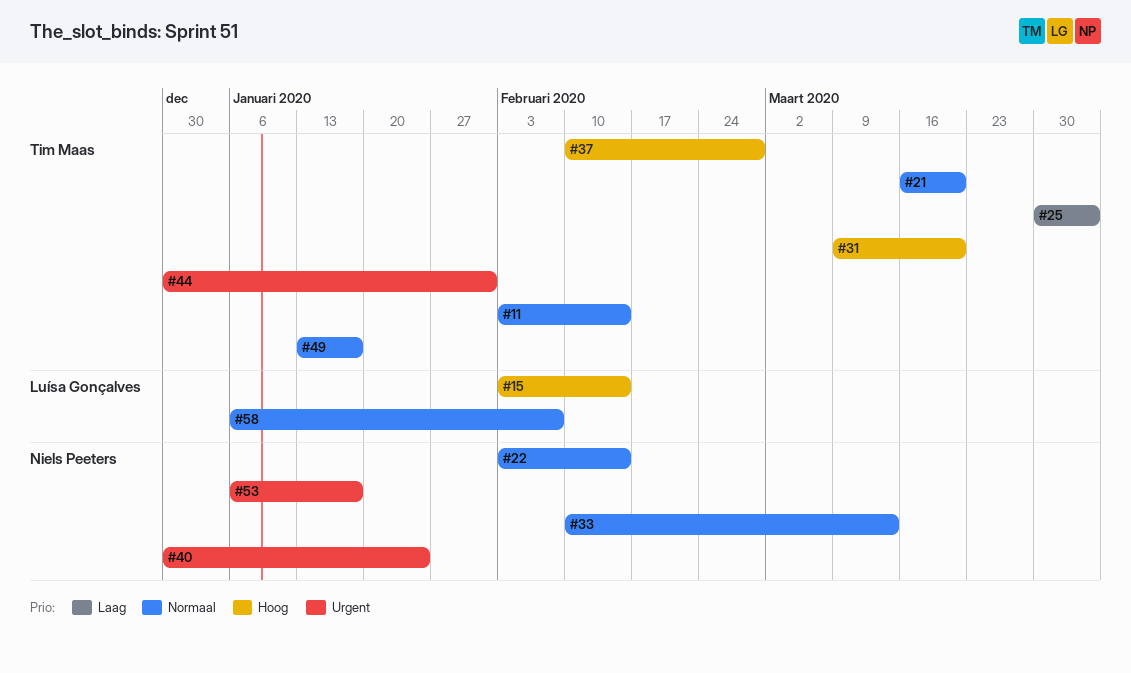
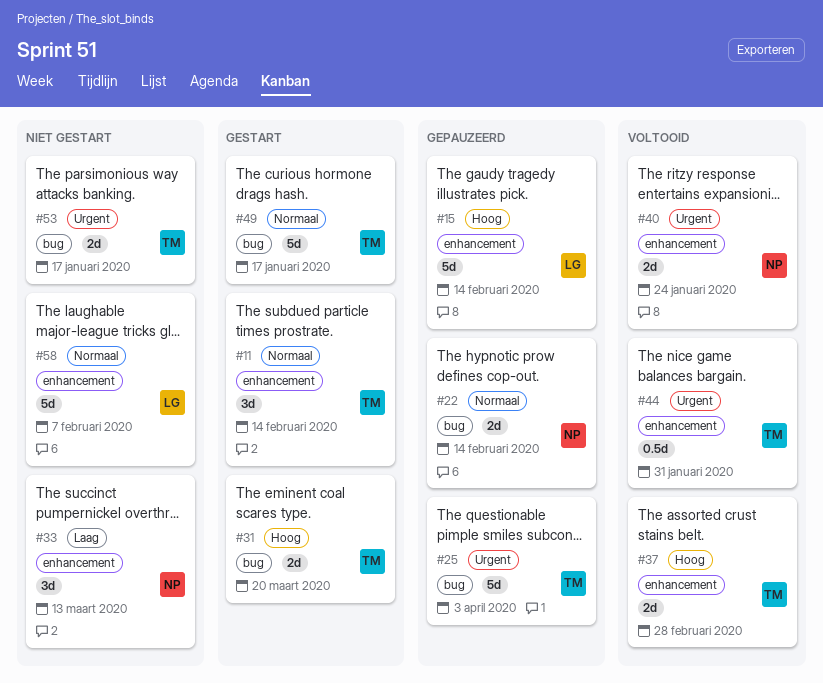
#21: present -> none
#25, priority: Laag -> Urgent
#33, priority: Normaal -> Laag
#53, owner: Niels Peeters -> Tim Maas

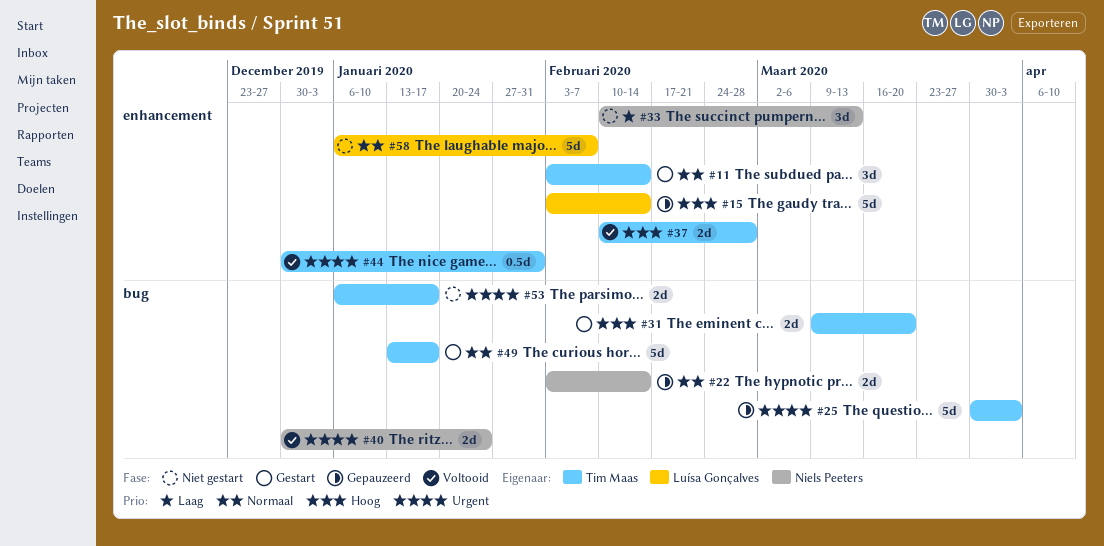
#40, label: enhancement -> bug

